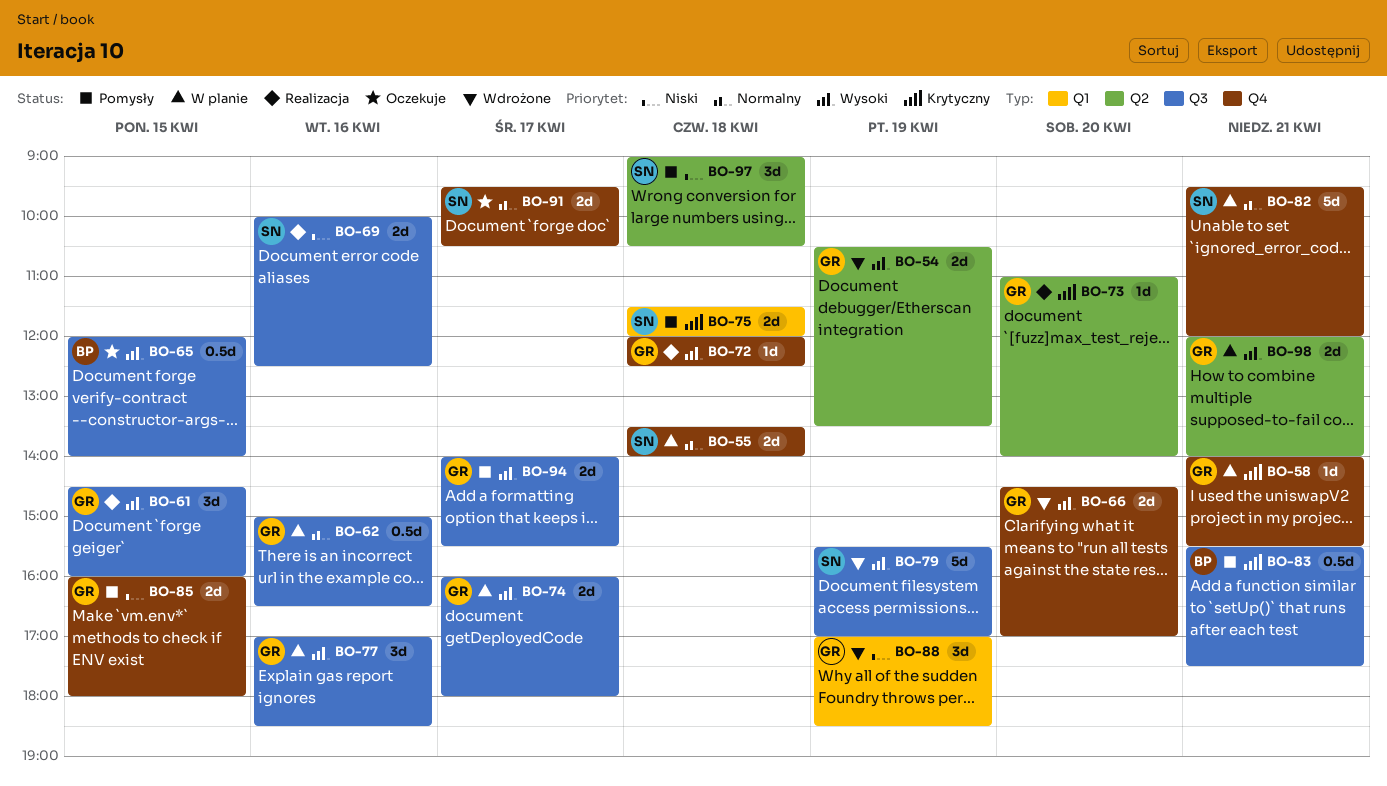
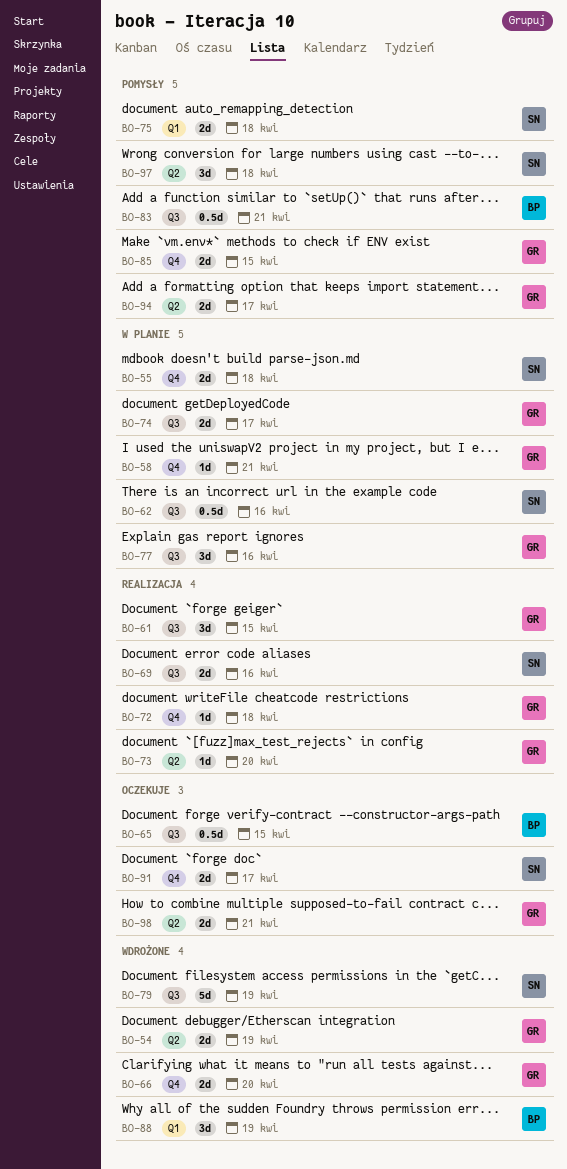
BO-62, owner: GR -> SN
BO-82: present -> none
BO-88, owner: GR -> BP
BO-94, label: Q3 -> Q2
BO-98, status: W planie -> Oczekuje

